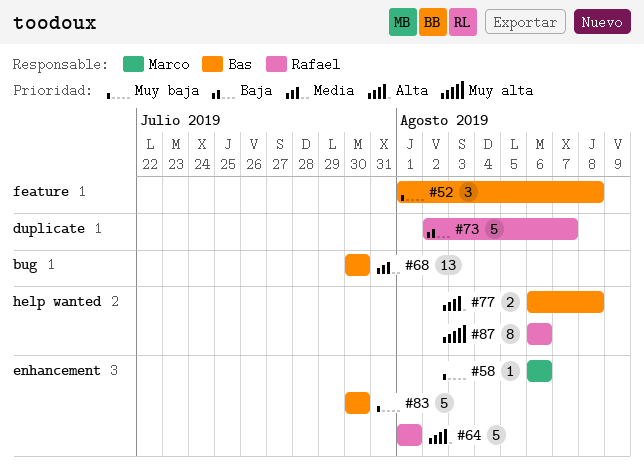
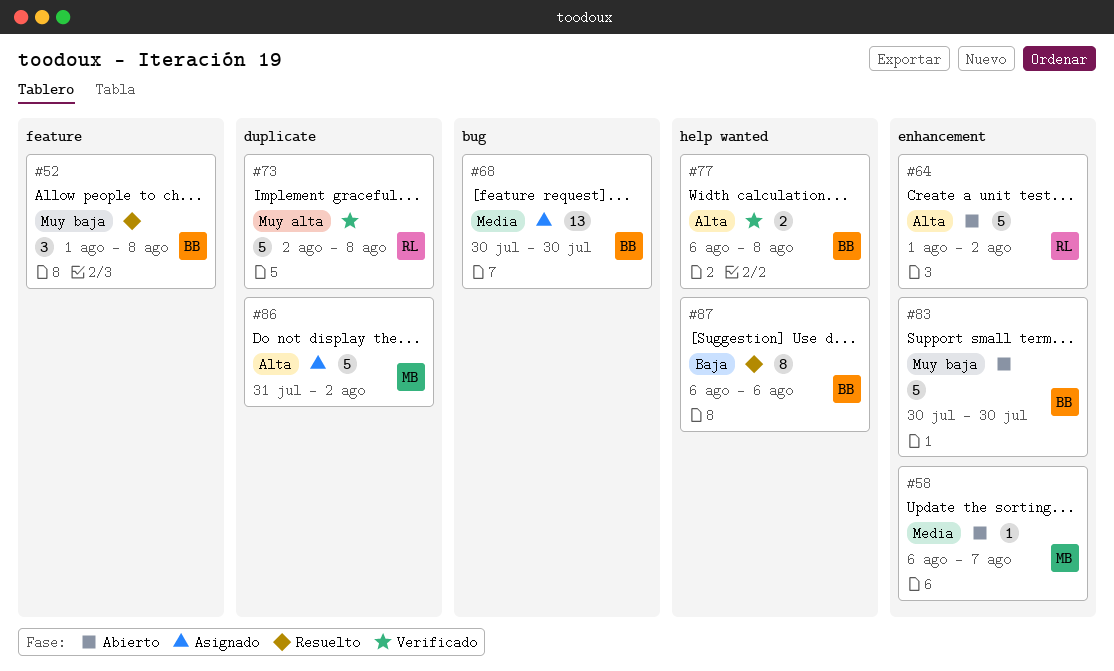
#58, priority: Muy baja -> Media
#58, due: Aug 6 -> Aug 7
#64, due: Aug 1 -> Aug 2
#73, priority: Baja -> Muy alta
#73, due: Aug 7 -> Aug 8
#86: none -> present
#87, owner: Rafael -> Bas
#87, priority: Muy alta -> Baja

